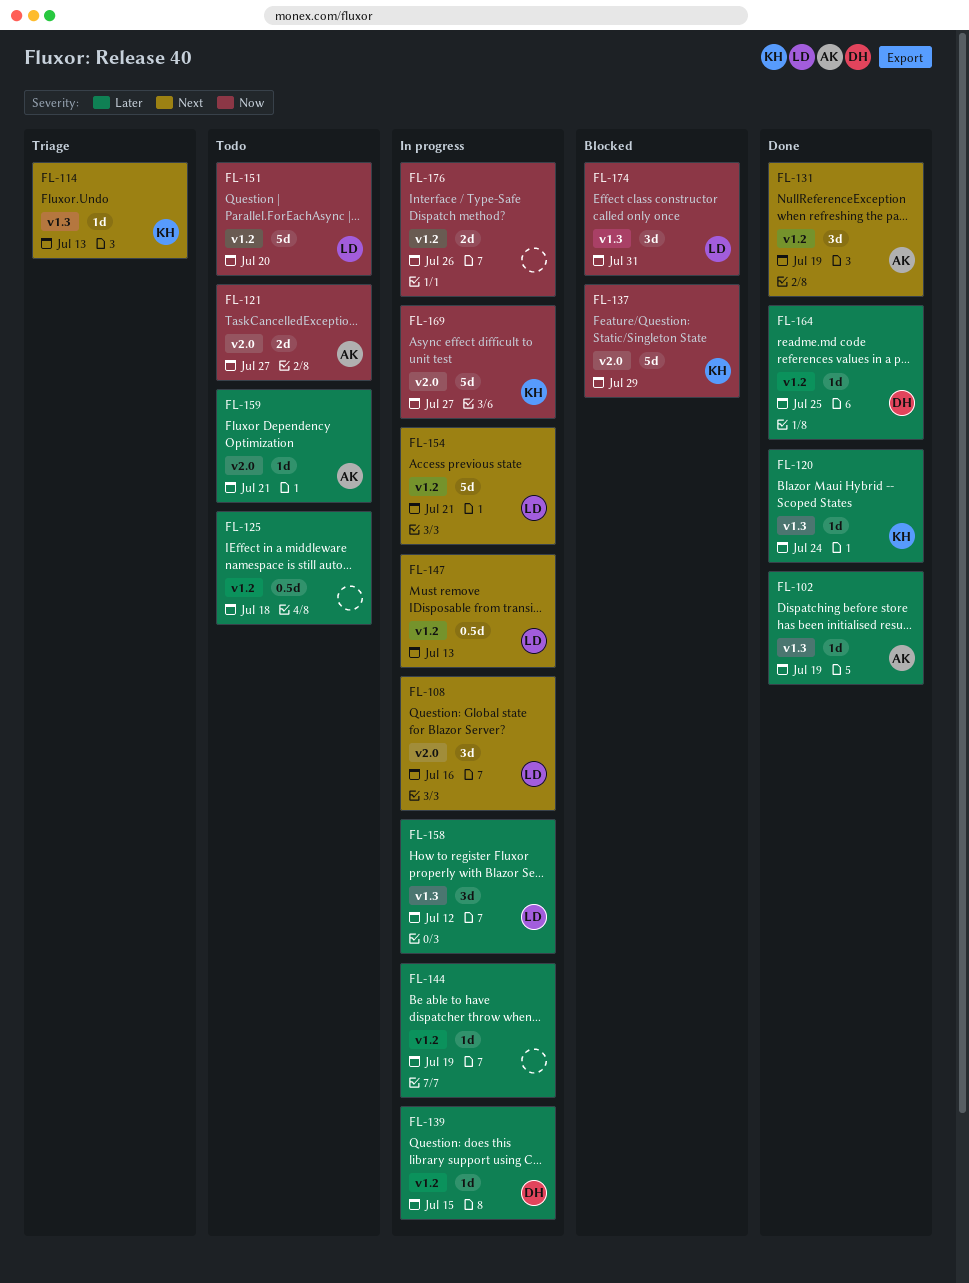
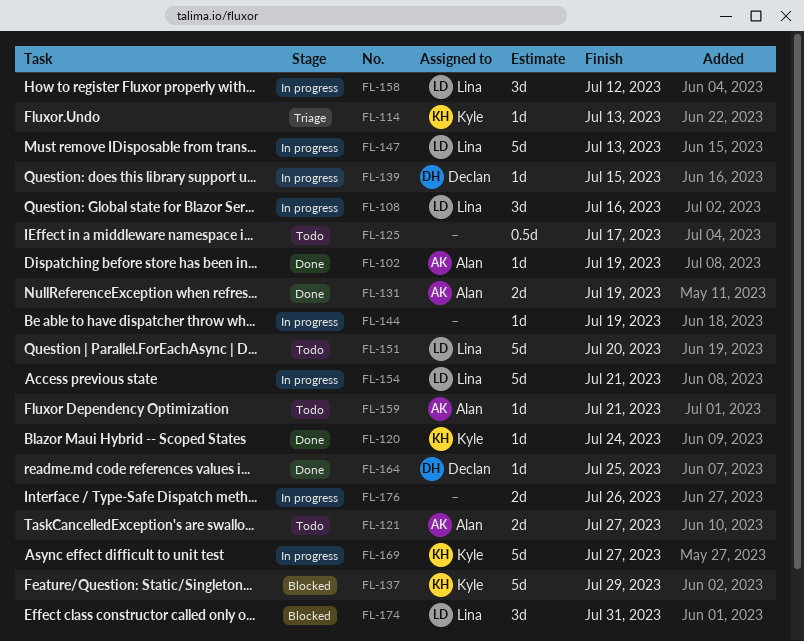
FL-125, due: Jul 18 -> Jul 17
FL-131, estimate: 3d -> 2d
FL-147, estimate: 0.5d -> 5d

